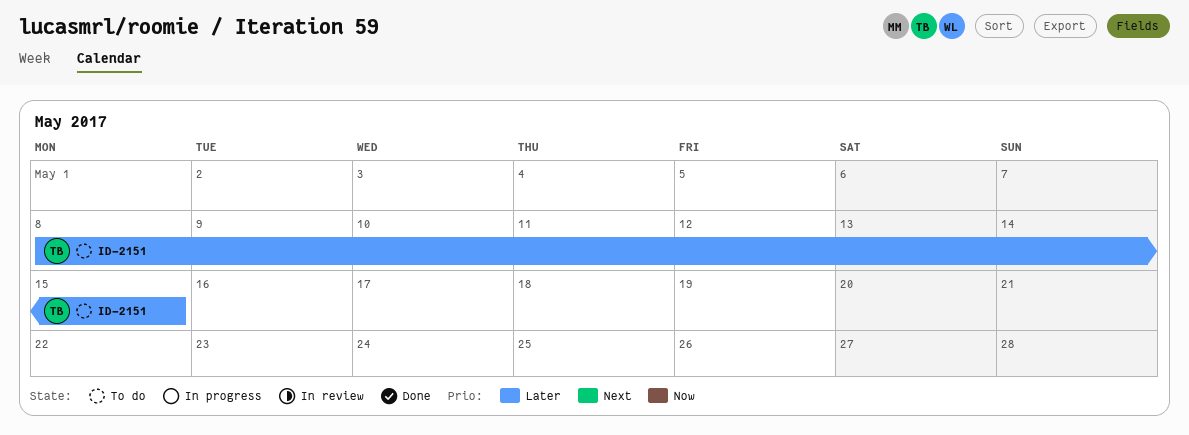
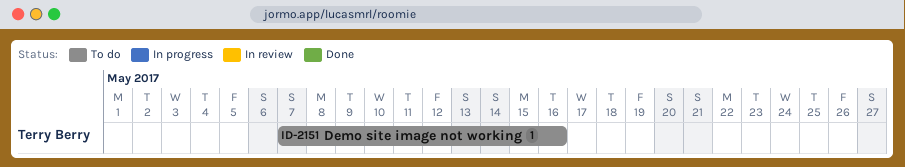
ID-2151, start: May 8 -> May 7
ID-2151, due: May 15 -> May 16

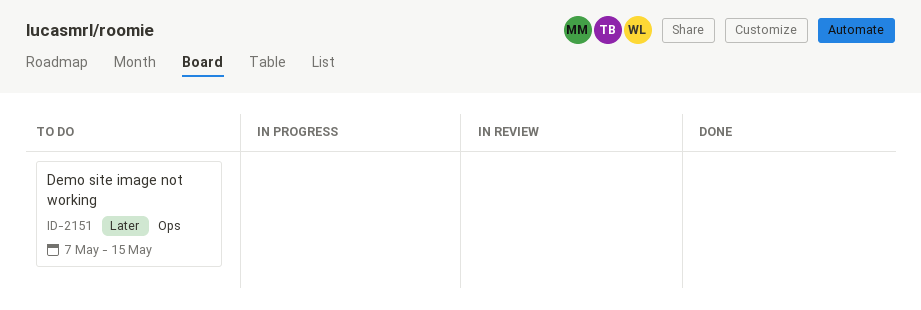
ID-2151, due: May 16 -> May 15

